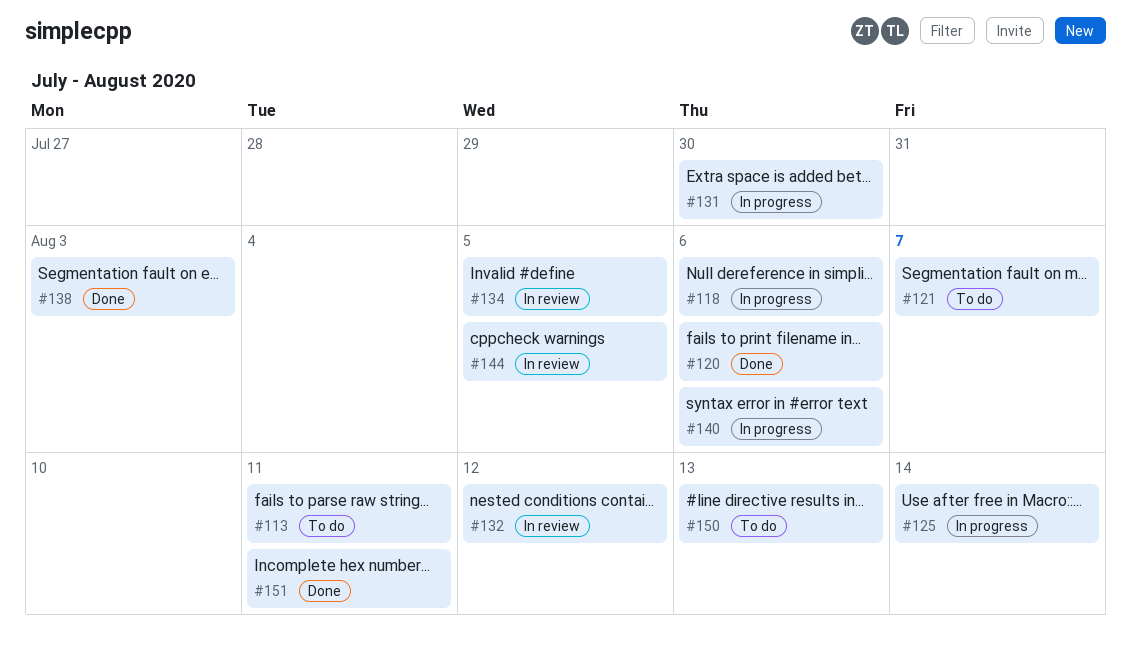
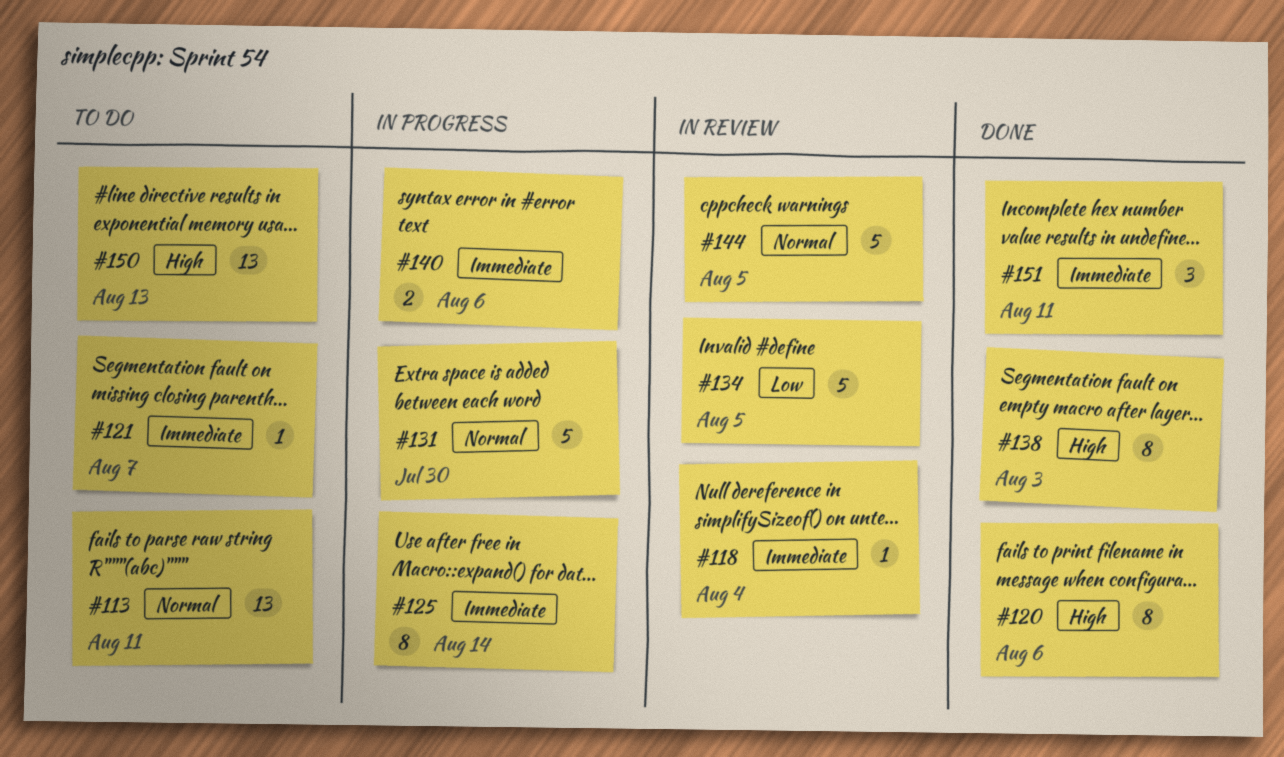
#118, status: In progress -> In review
#118, due: Aug 6 -> Aug 4
#132: present -> none

